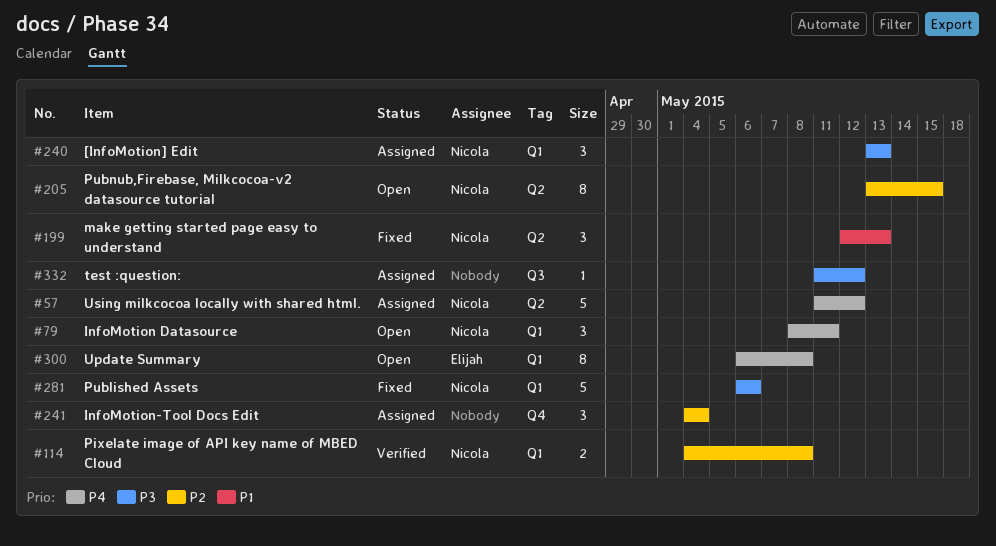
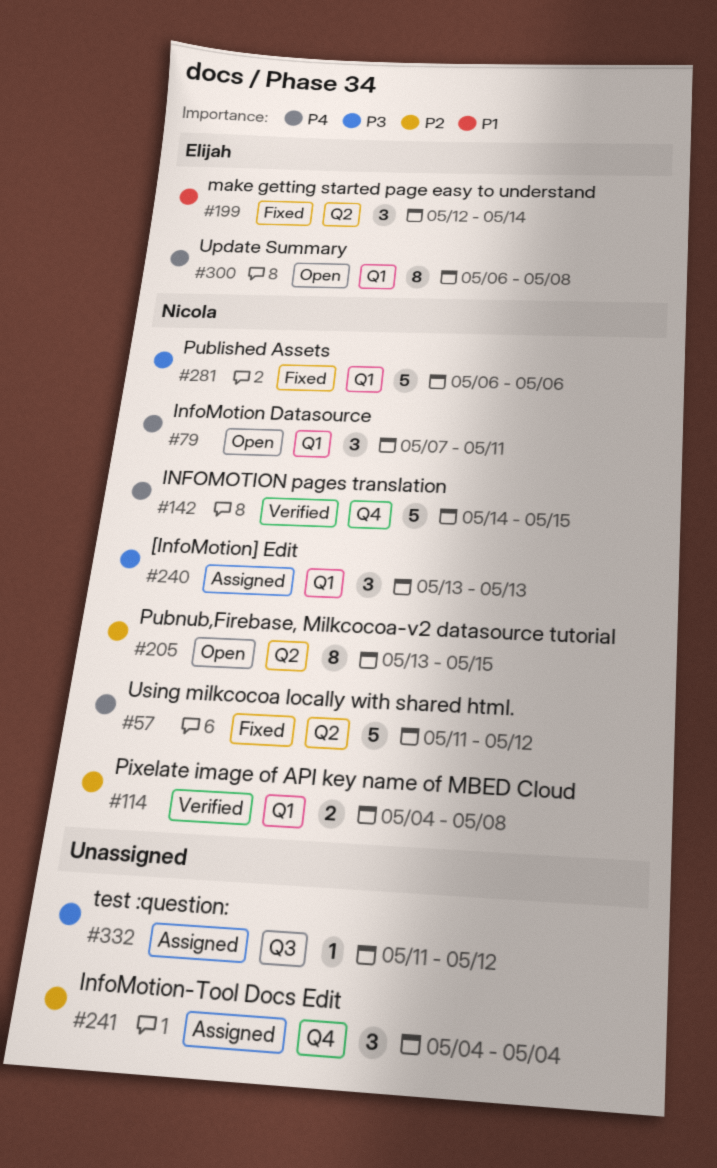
#57, status: Assigned -> Fixed
#79, start: May 8 -> May 7
#142: none -> present
#199, owner: Nicola -> Elijah
#199, due: May 13 -> May 14

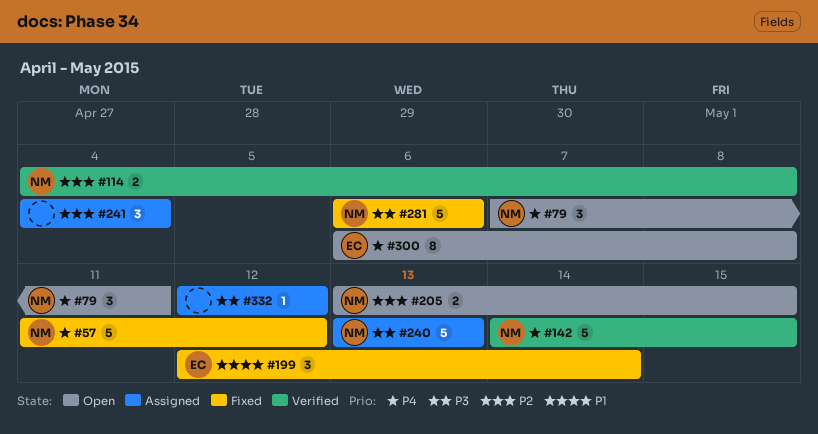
#205, estimate: 8 -> 2
#240, estimate: 3 -> 5
#332, start: May 11 -> May 12

